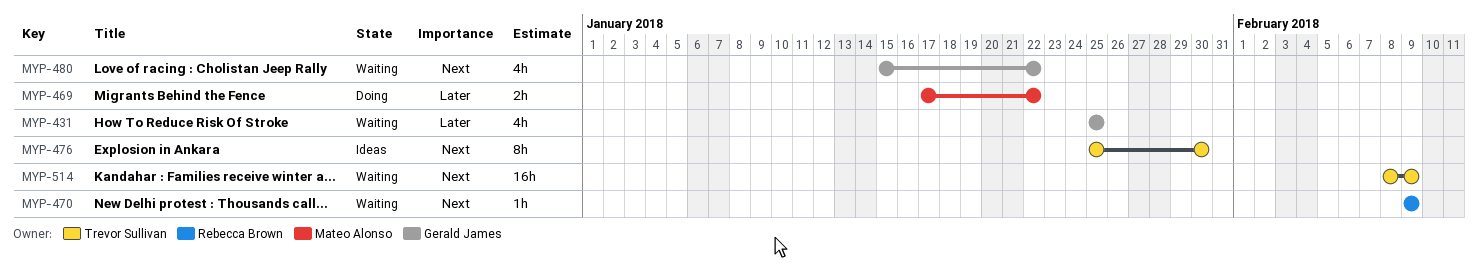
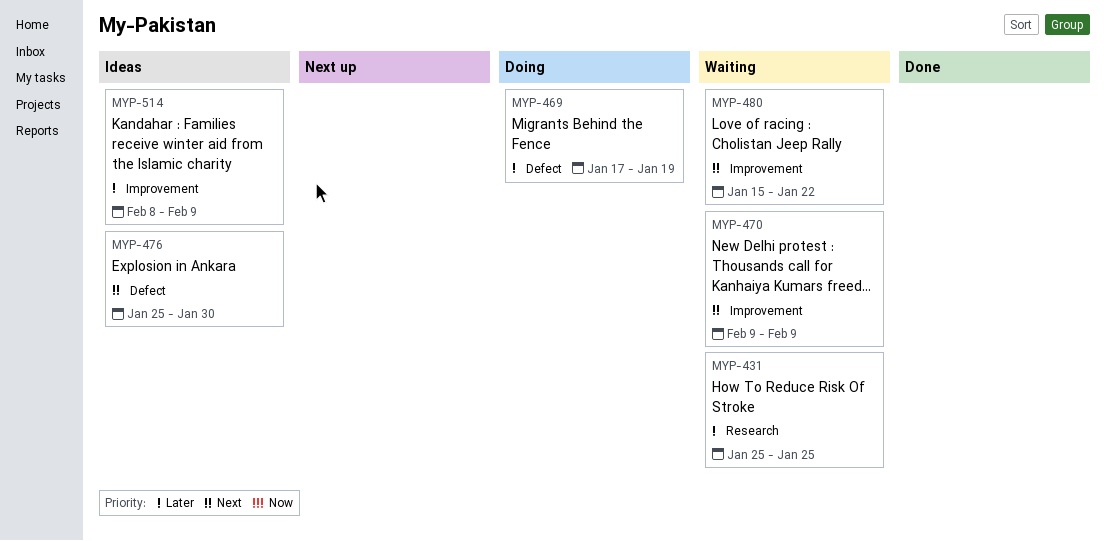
MYP-469, due: Jan 22 -> Jan 19
MYP-514, status: Waiting -> Ideas
MYP-514, priority: Next -> Later

